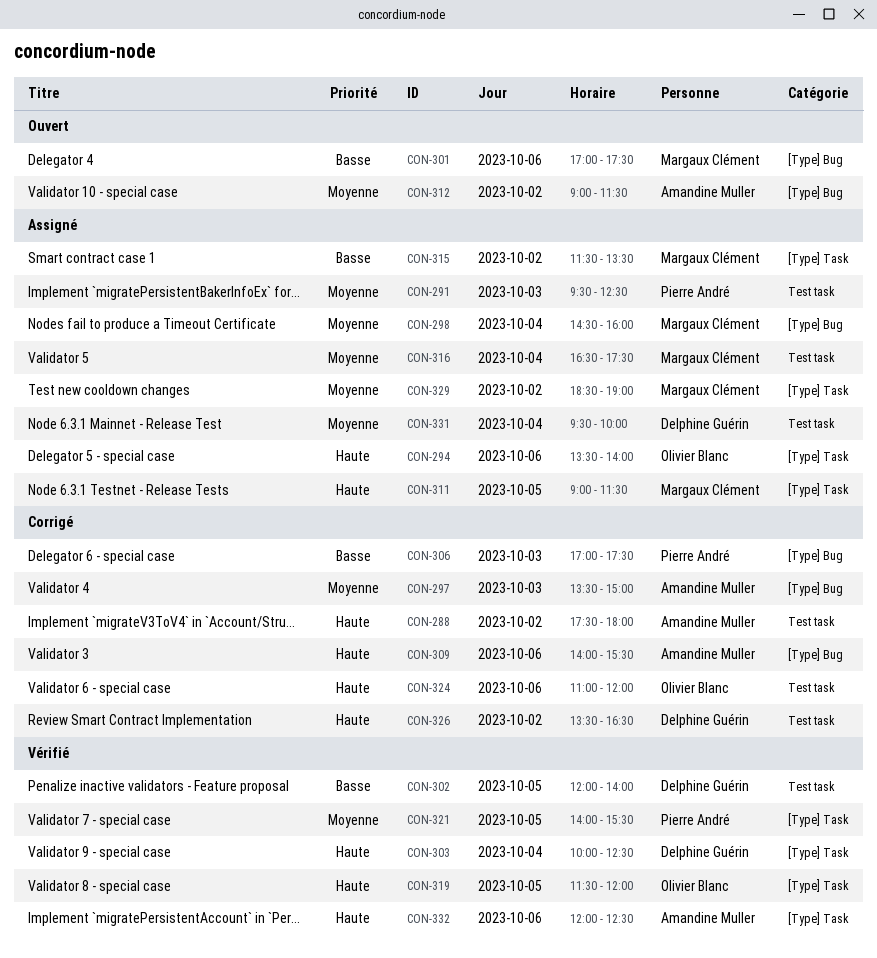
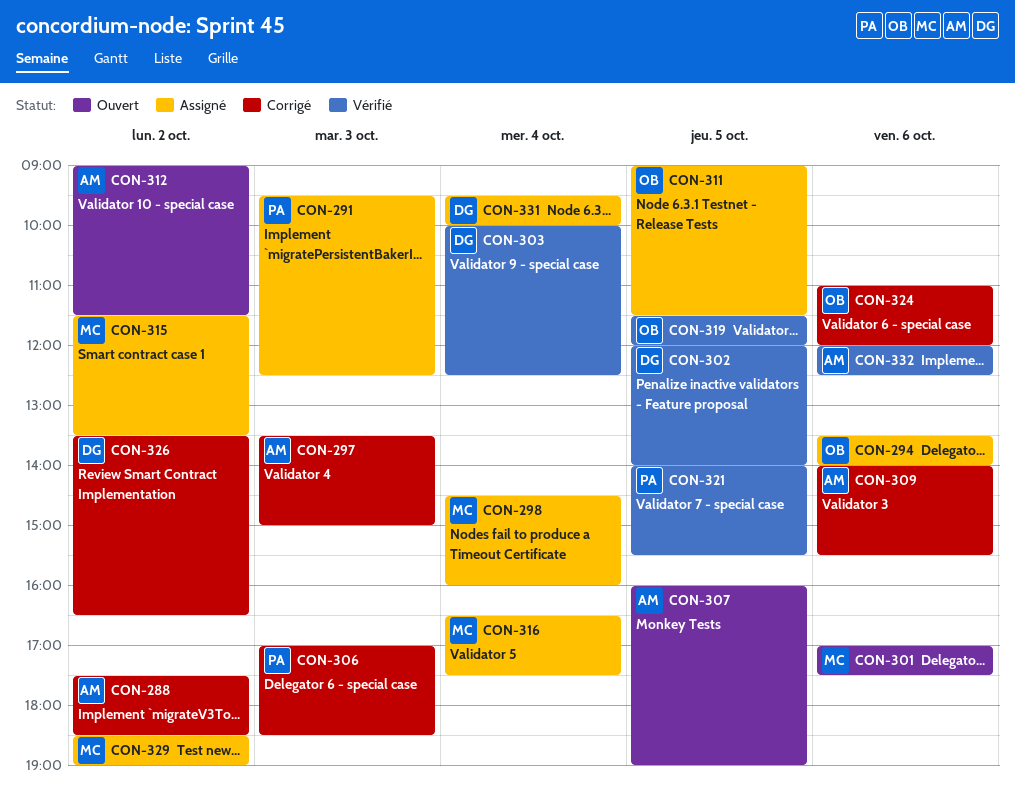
CON-288, ends: 18:00 -> 18:30
CON-306, ends: 17:30 -> 18:30
CON-307: none -> present
CON-311, owner: Margaux Clément -> Olivier Blanc

